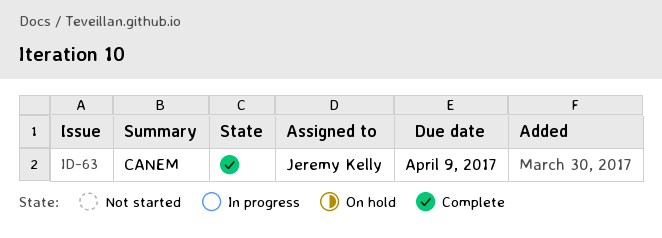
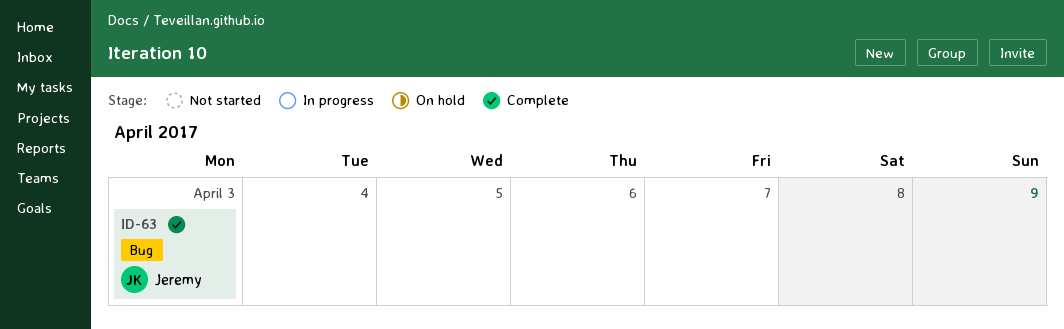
ID-63, due: Apr 9 -> Apr 3

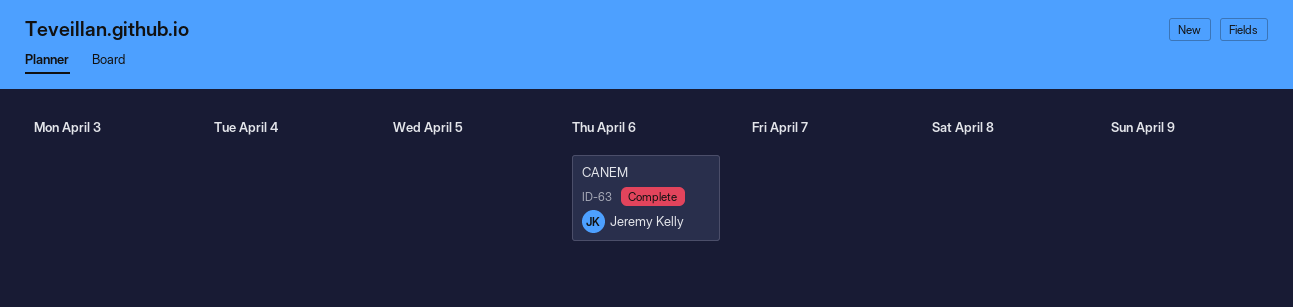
ID-63, due: Apr 3 -> Apr 6

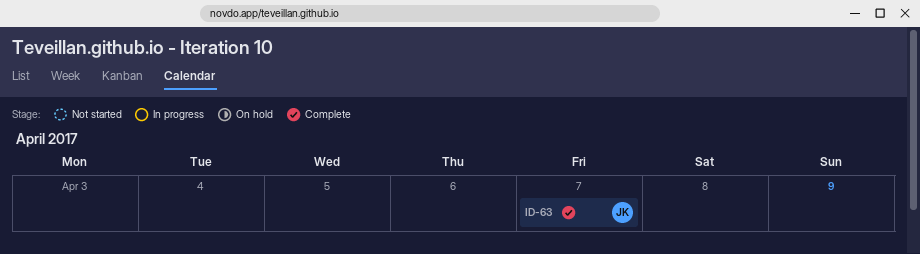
ID-63, due: Apr 6 -> Apr 7

